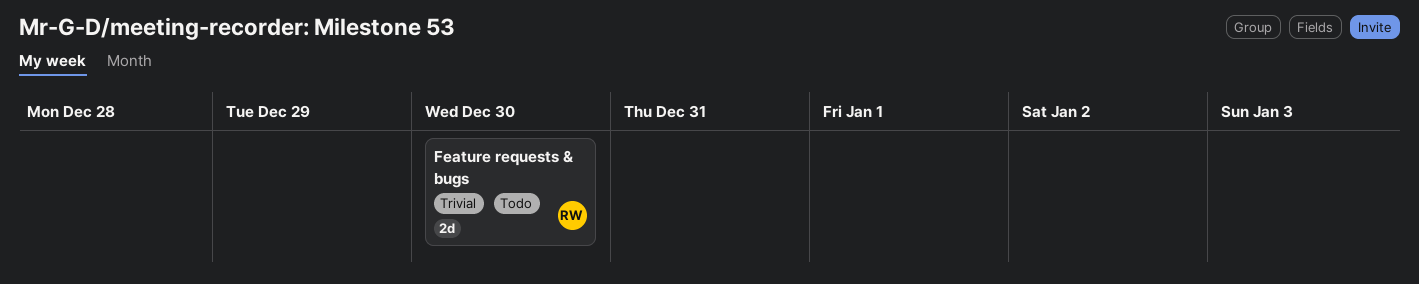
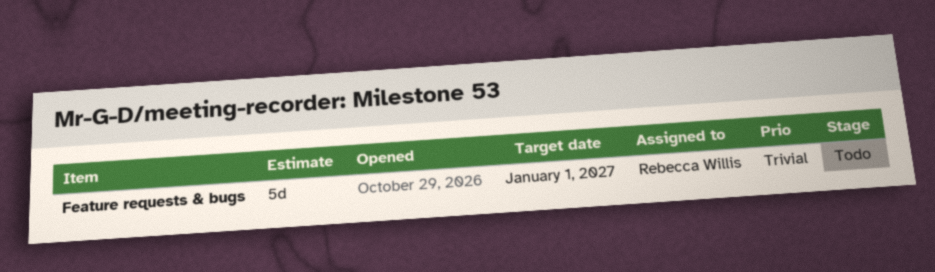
Feature requests & bugs, estimate: 2d -> 5d
Feature requests & bugs, due: Dec 30 -> Jan 1

